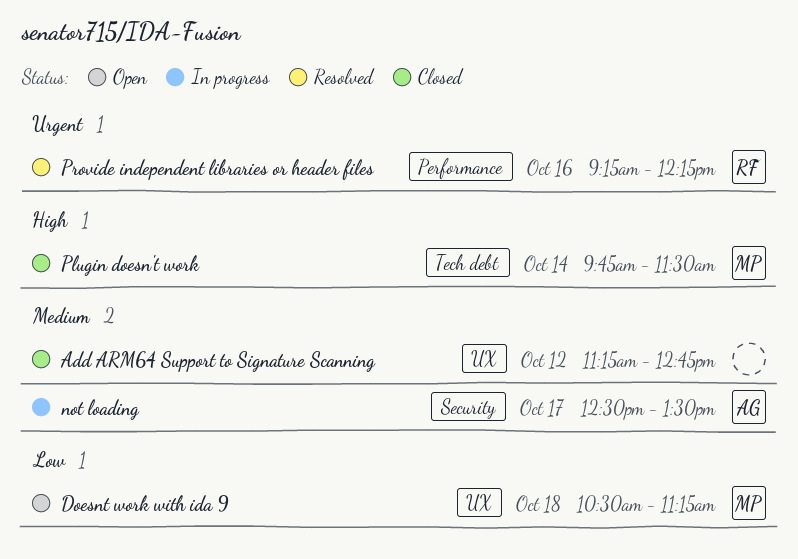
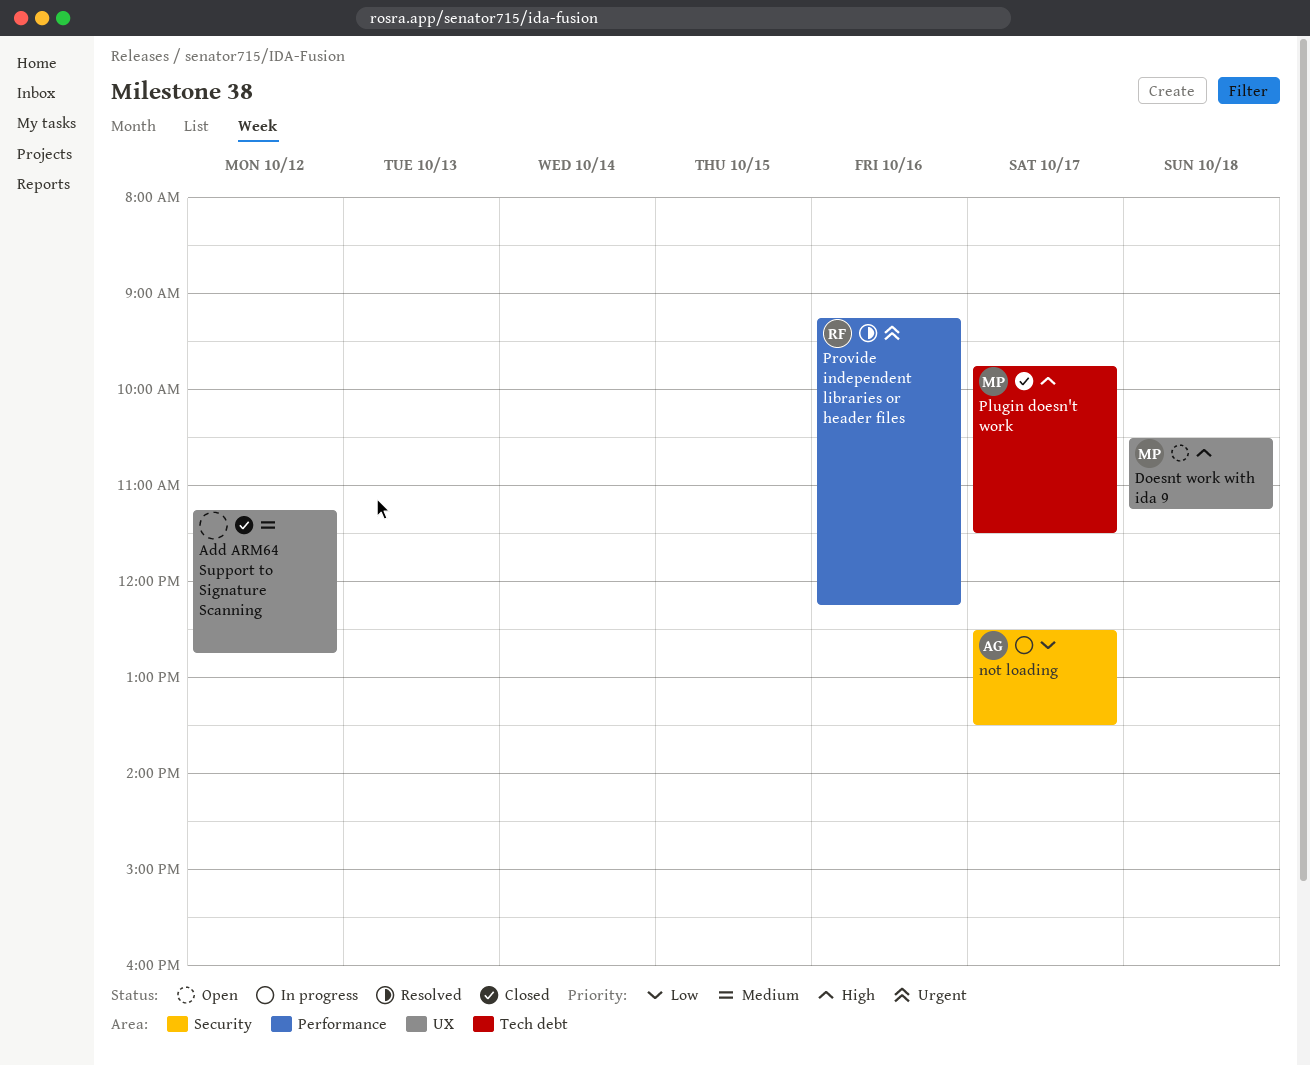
Doesnt work with ida 9, priority: Low -> High
not loading, priority: Medium -> Low
Plugin doesn't work, day: Oct 14 -> Oct 17

